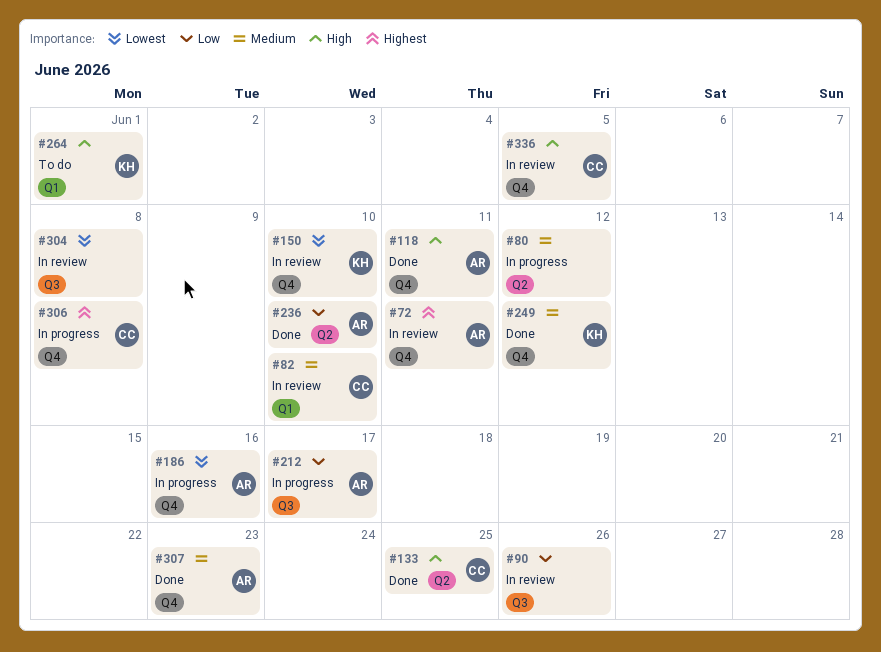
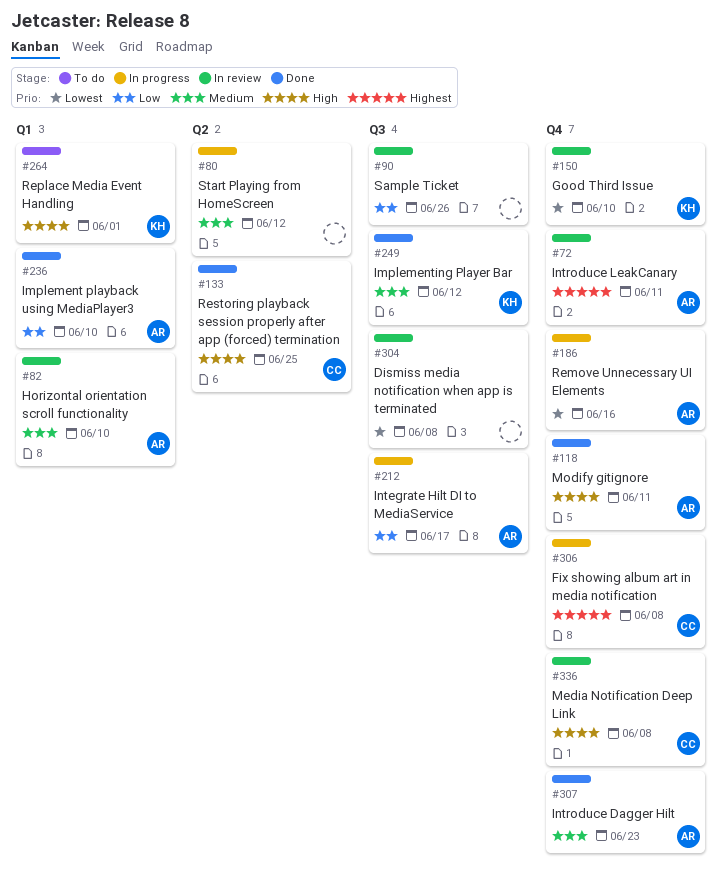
#82, owner: CC -> AR
#236, label: Q2 -> Q1
#249, label: Q4 -> Q3
#336, due: Jun 5 -> Jun 8

